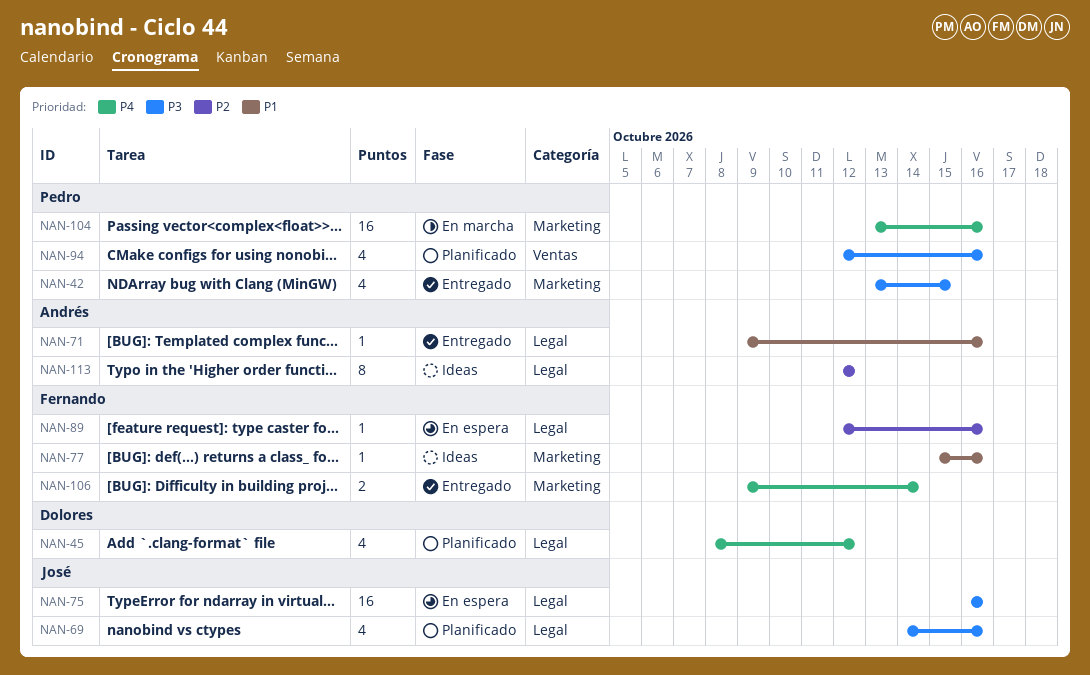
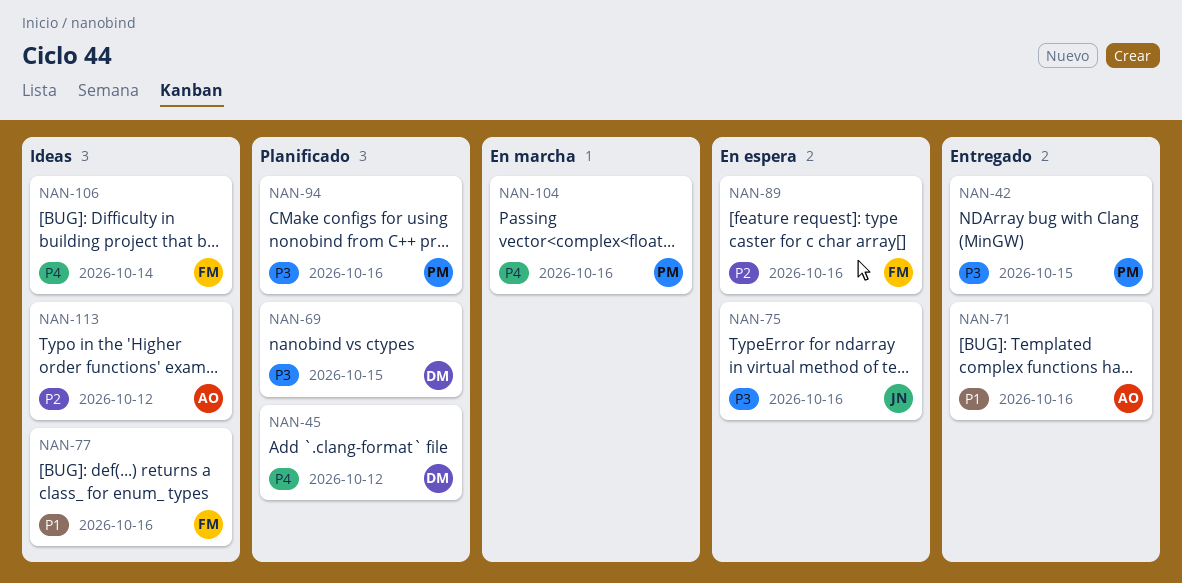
NAN-69, owner: José -> Dolores
NAN-69, due: Oct 16 -> Oct 15
NAN-106, status: Entregado -> Ideas

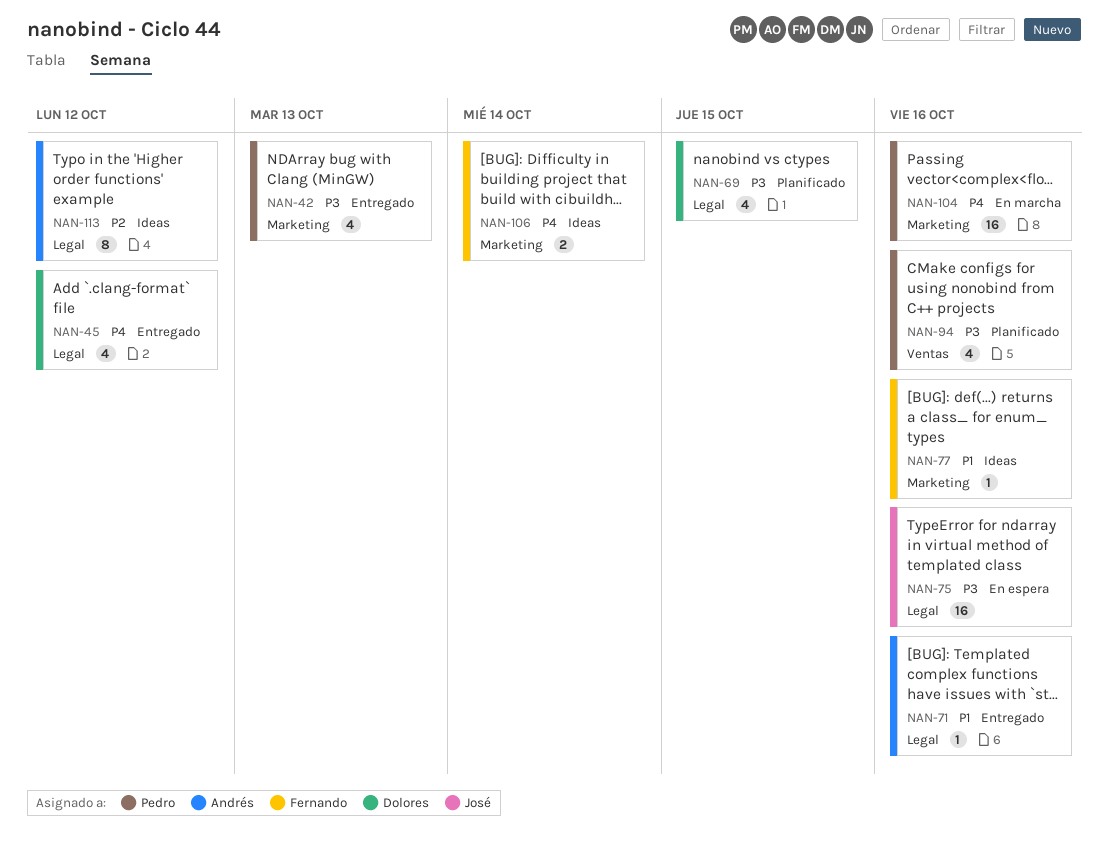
NAN-42, due: Oct 15 -> Oct 13
NAN-45, status: Planificado -> Entregado
NAN-89: present -> none

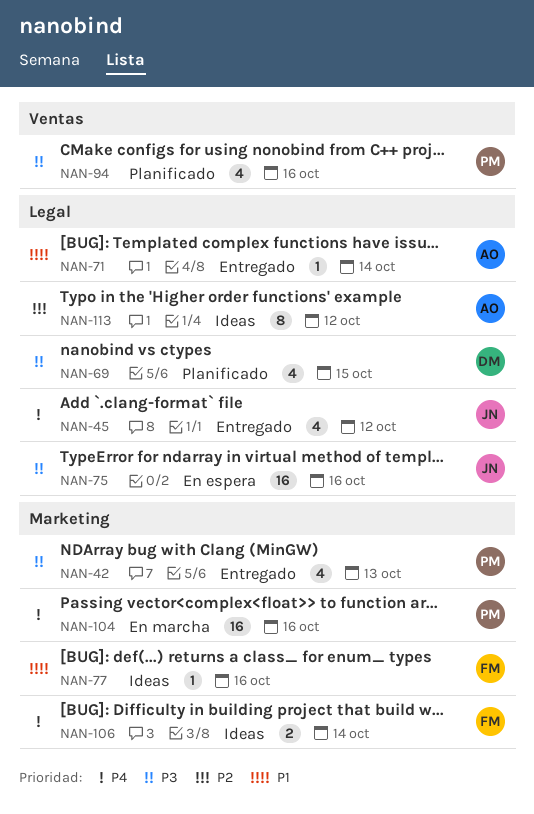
NAN-45, owner: Dolores -> José
NAN-71, due: Oct 16 -> Oct 14

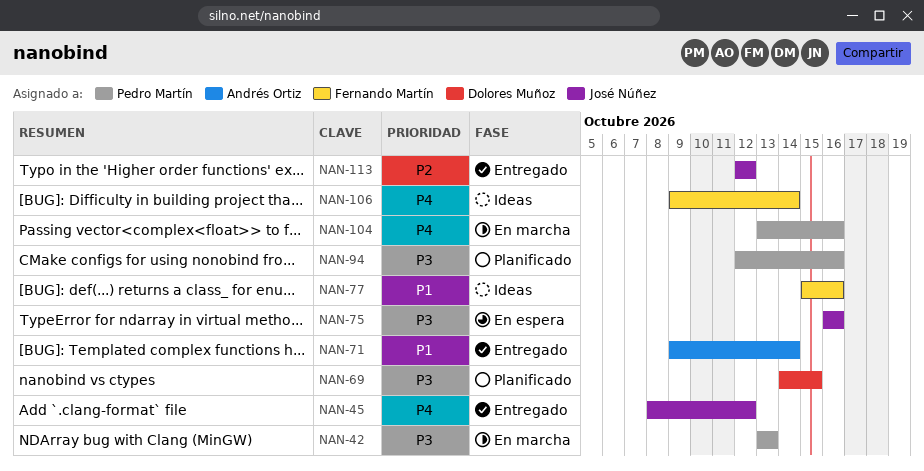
NAN-42, status: Entregado -> En marcha
NAN-113, status: Ideas -> Entregado
NAN-113, owner: Andrés Ortiz -> José Núñez

